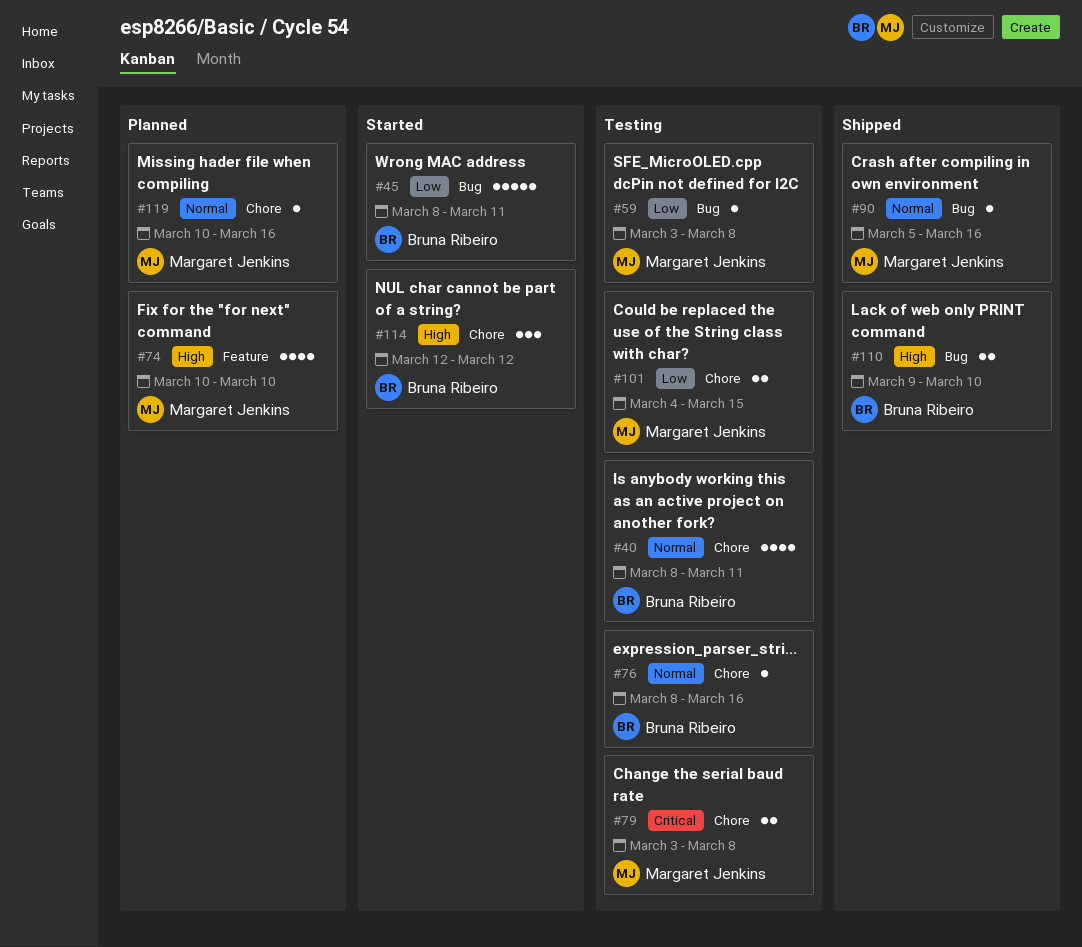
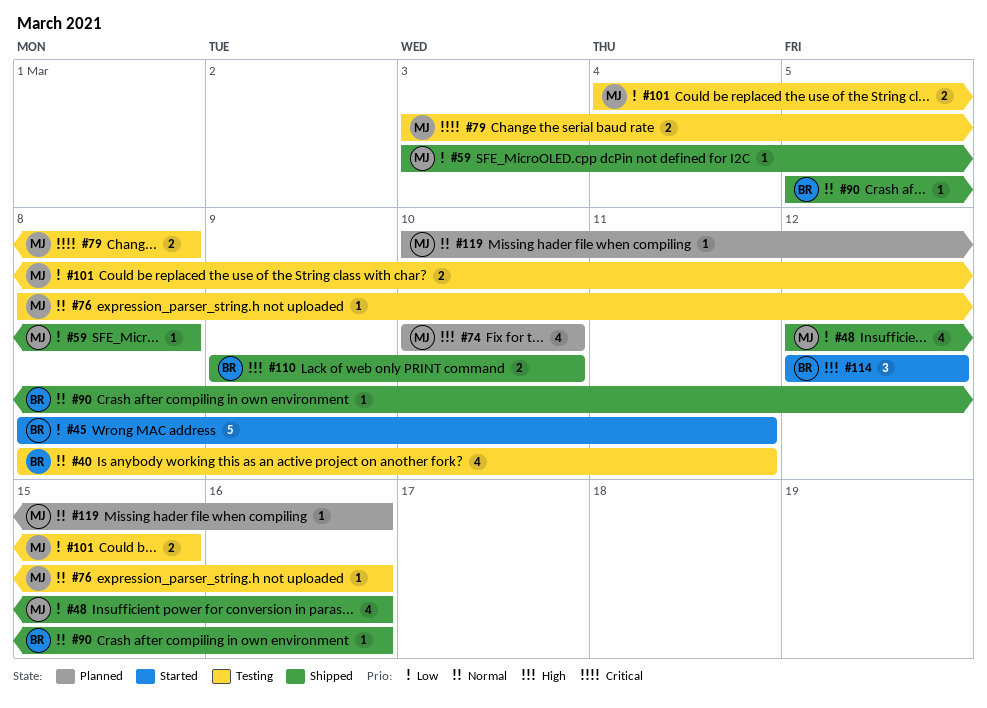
#48: none -> present
#59, status: Testing -> Shipped
#76, owner: Bruna Ribeiro -> Margaret Jenkins
#90, owner: Margaret Jenkins -> Bruna Ribeiro

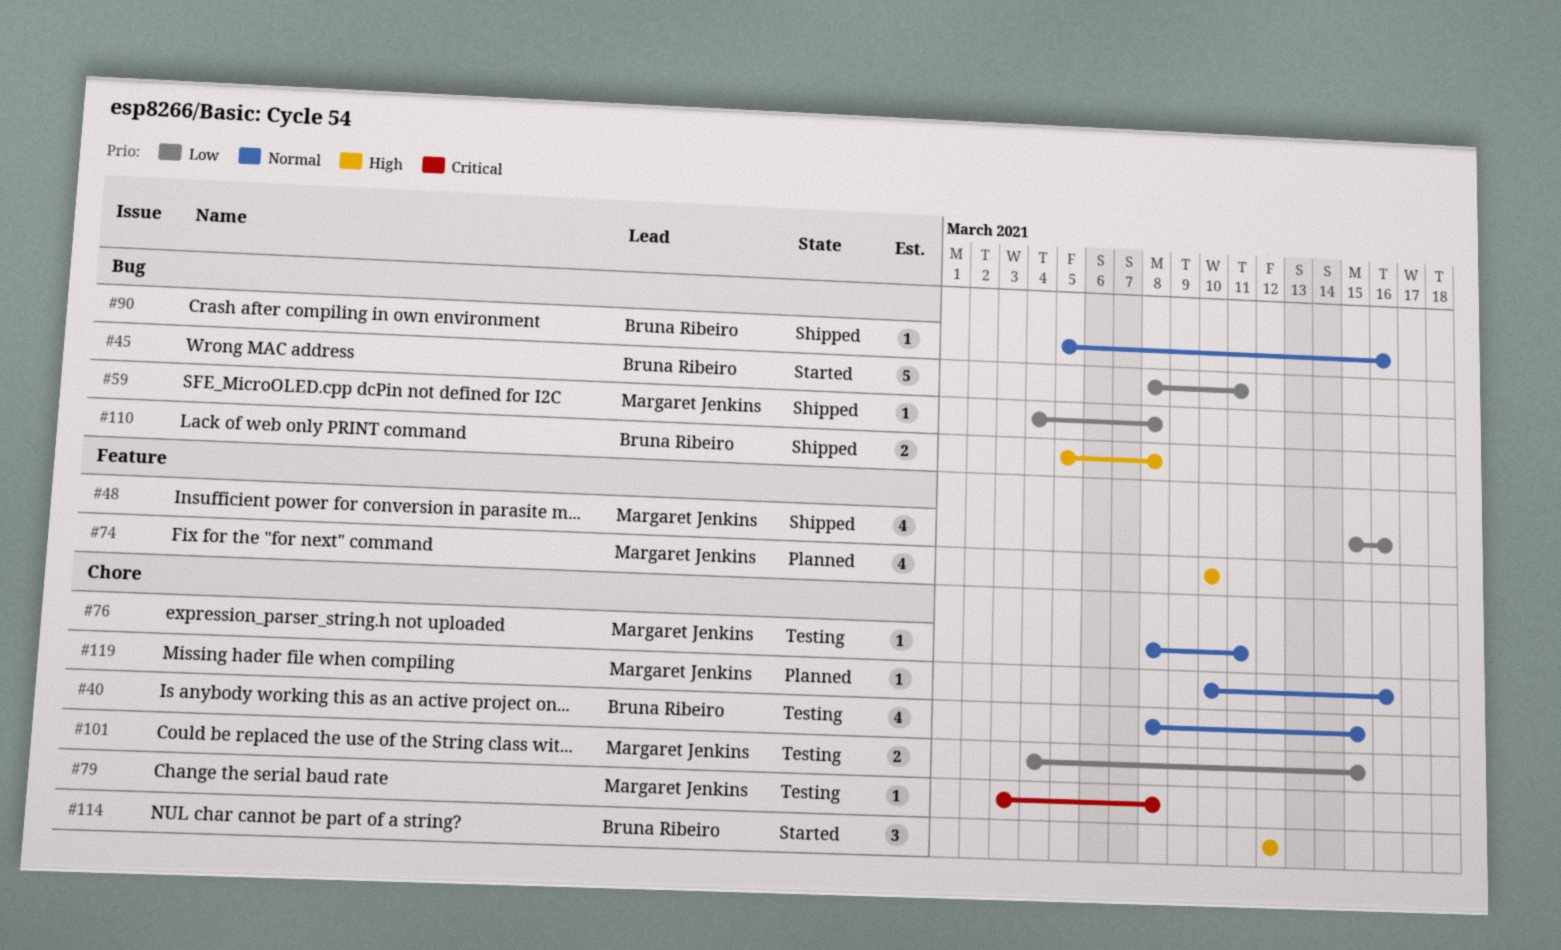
#40, due: Mar 11 -> Mar 15
#48, start: Mar 12 -> Mar 15
#59, start: Mar 3 -> Mar 4
#76, due: Mar 16 -> Mar 11
#79, estimate: 2 -> 1
#110, start: Mar 9 -> Mar 5
#110, due: Mar 10 -> Mar 8

